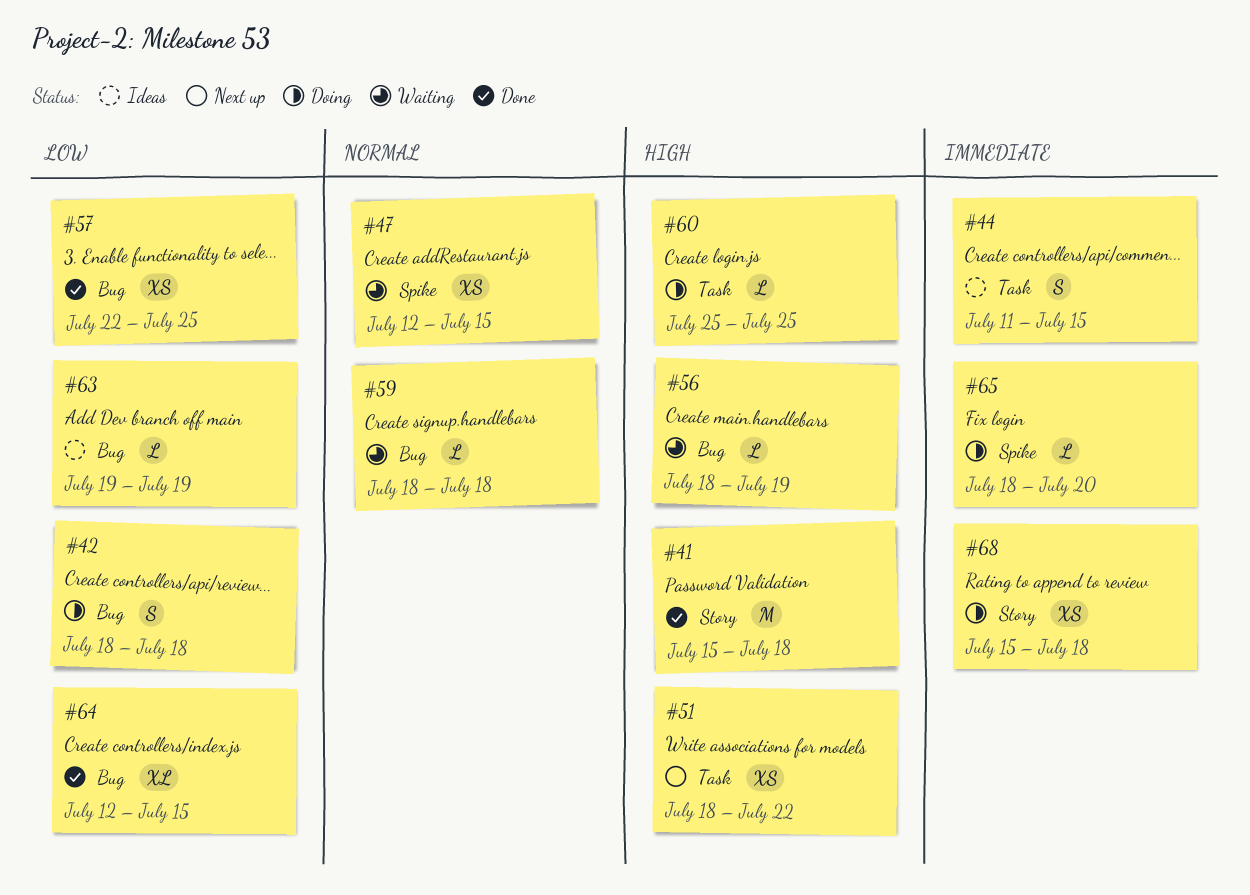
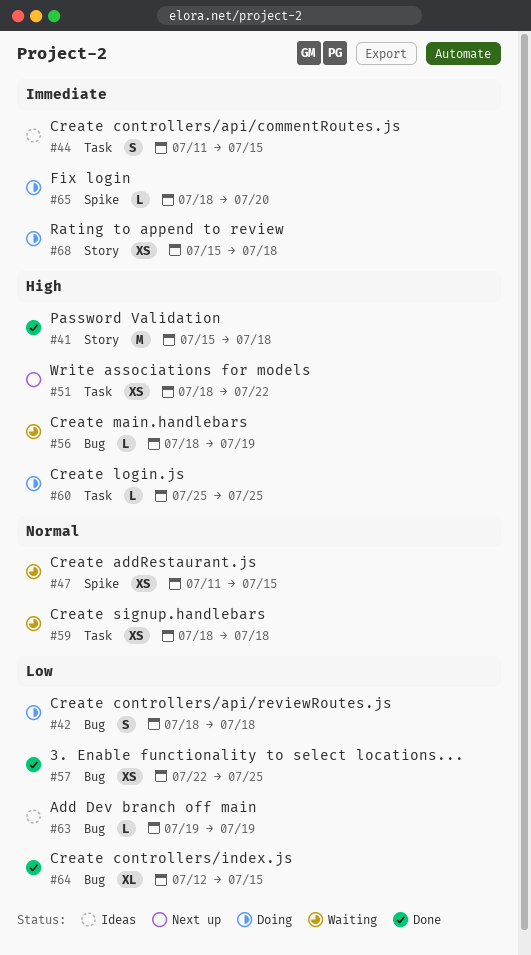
#47, start: Jul 12 -> Jul 11
#59, label: Bug -> Task
#59, estimate: L -> XS

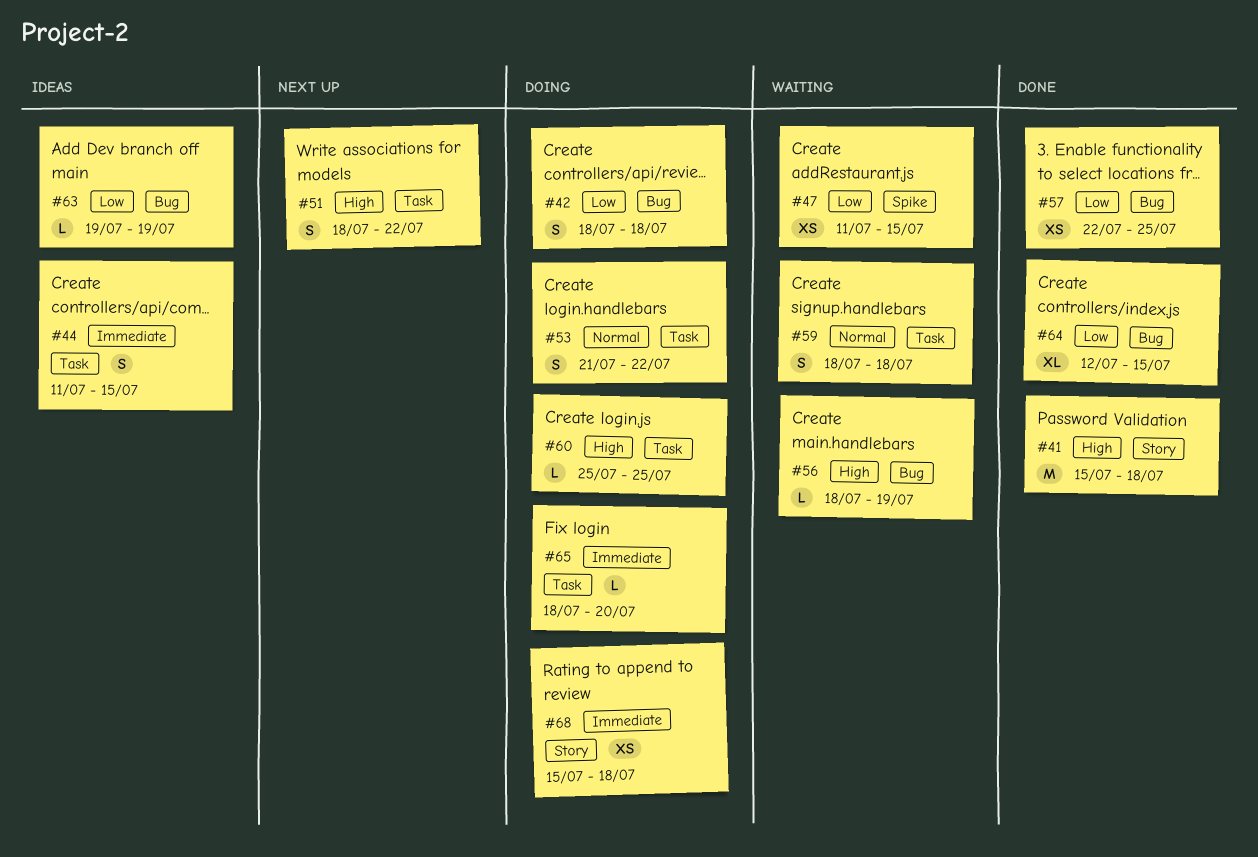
#47, priority: Normal -> Low
#51, estimate: XS -> S
#53: none -> present
#59, estimate: XS -> S
#65, label: Spike -> Task

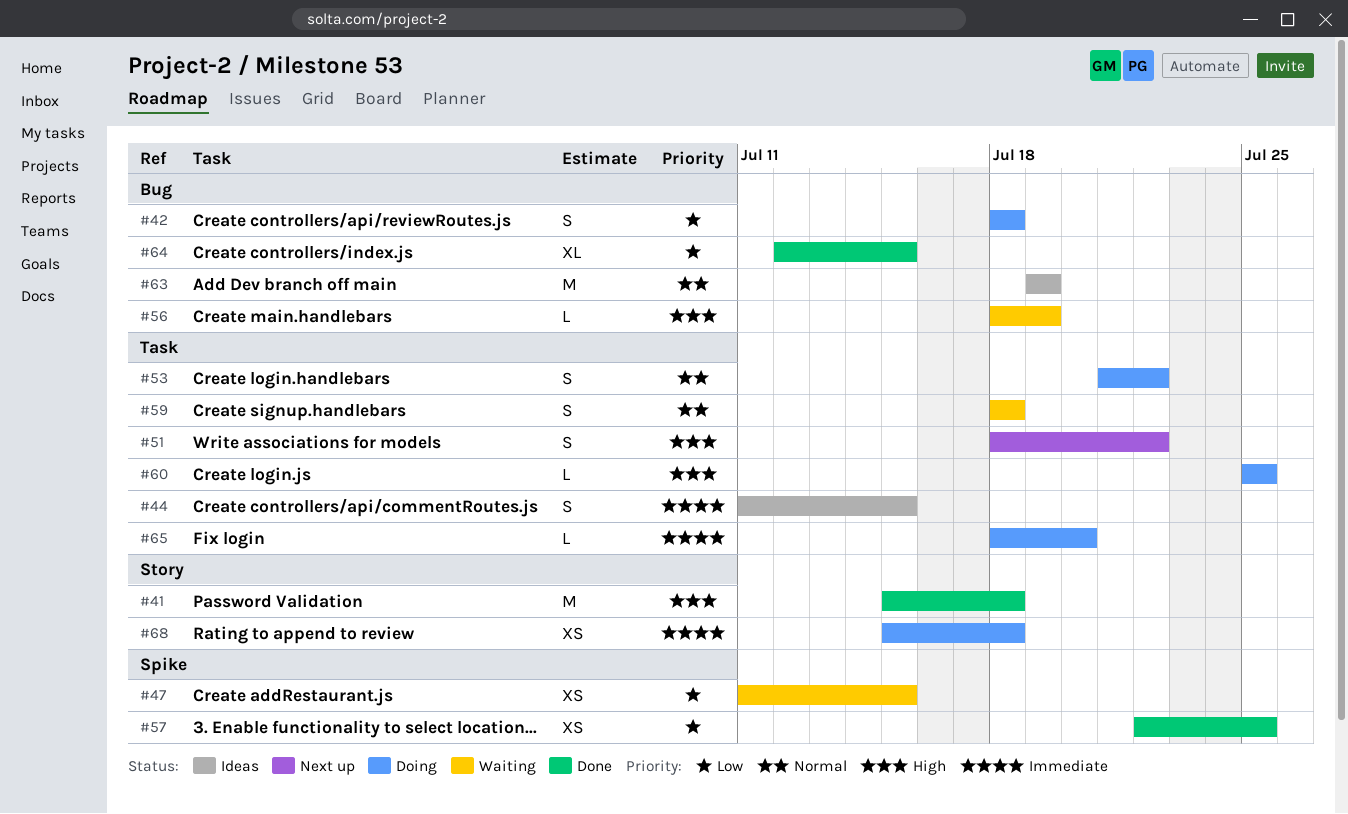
#57, label: Bug -> Spike
#63, priority: Low -> Normal
#63, estimate: L -> M

